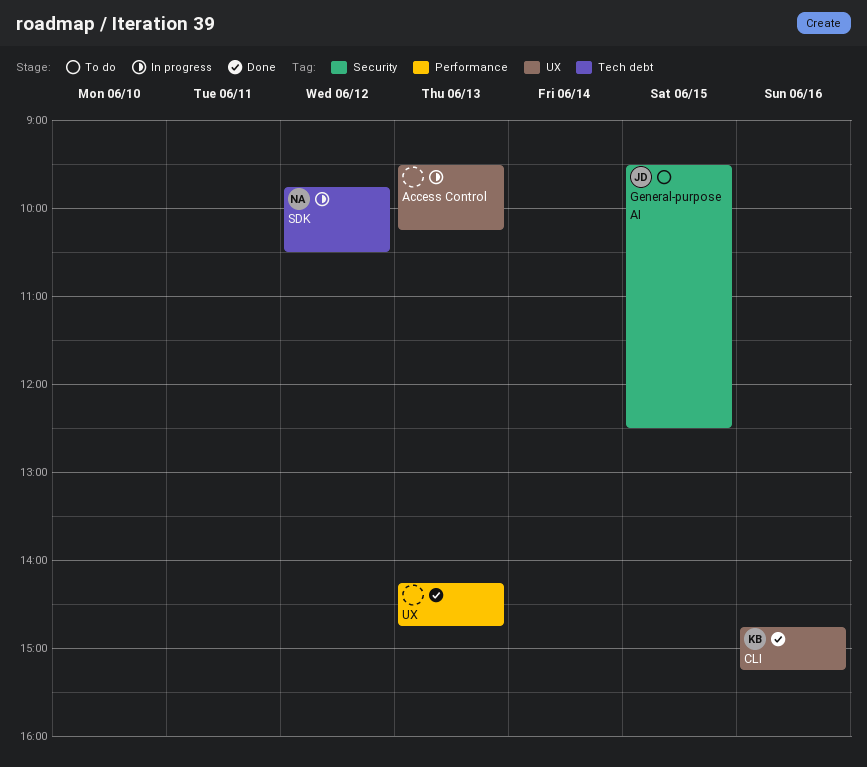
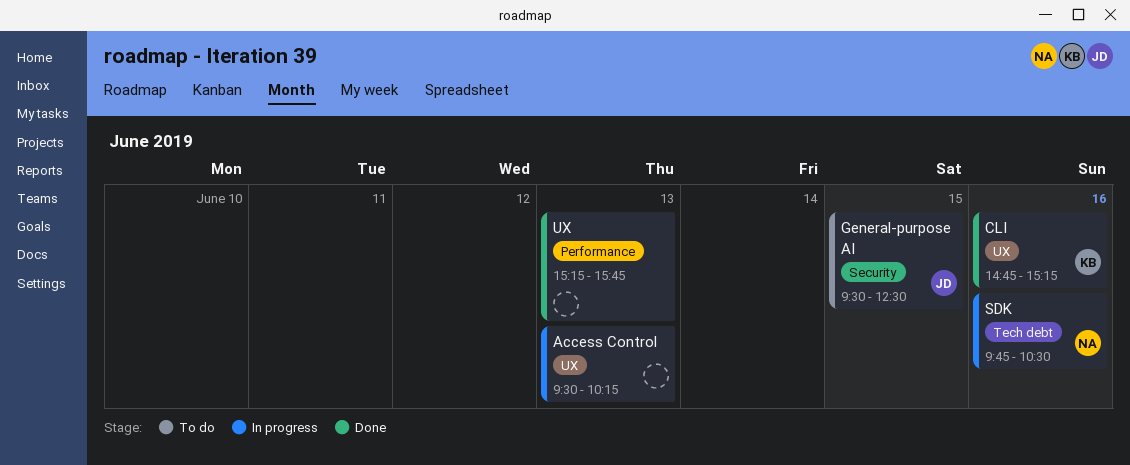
SDK, day: Jun 12 -> Jun 16
UX, begins: 14:15 -> 15:15
UX, ends: 14:45 -> 15:45

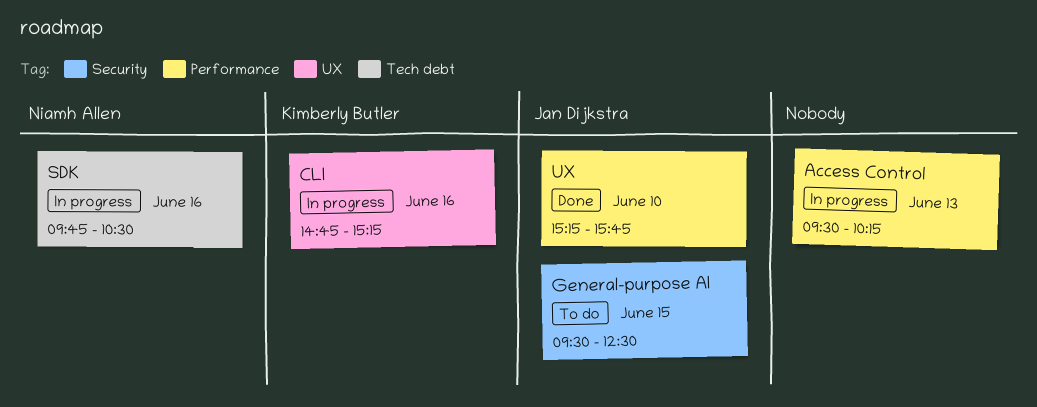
Access Control, label: UX -> Performance
CLI, status: Done -> In progress
UX, owner: none -> Jan Dijkstra
UX, day: Jun 13 -> Jun 10

